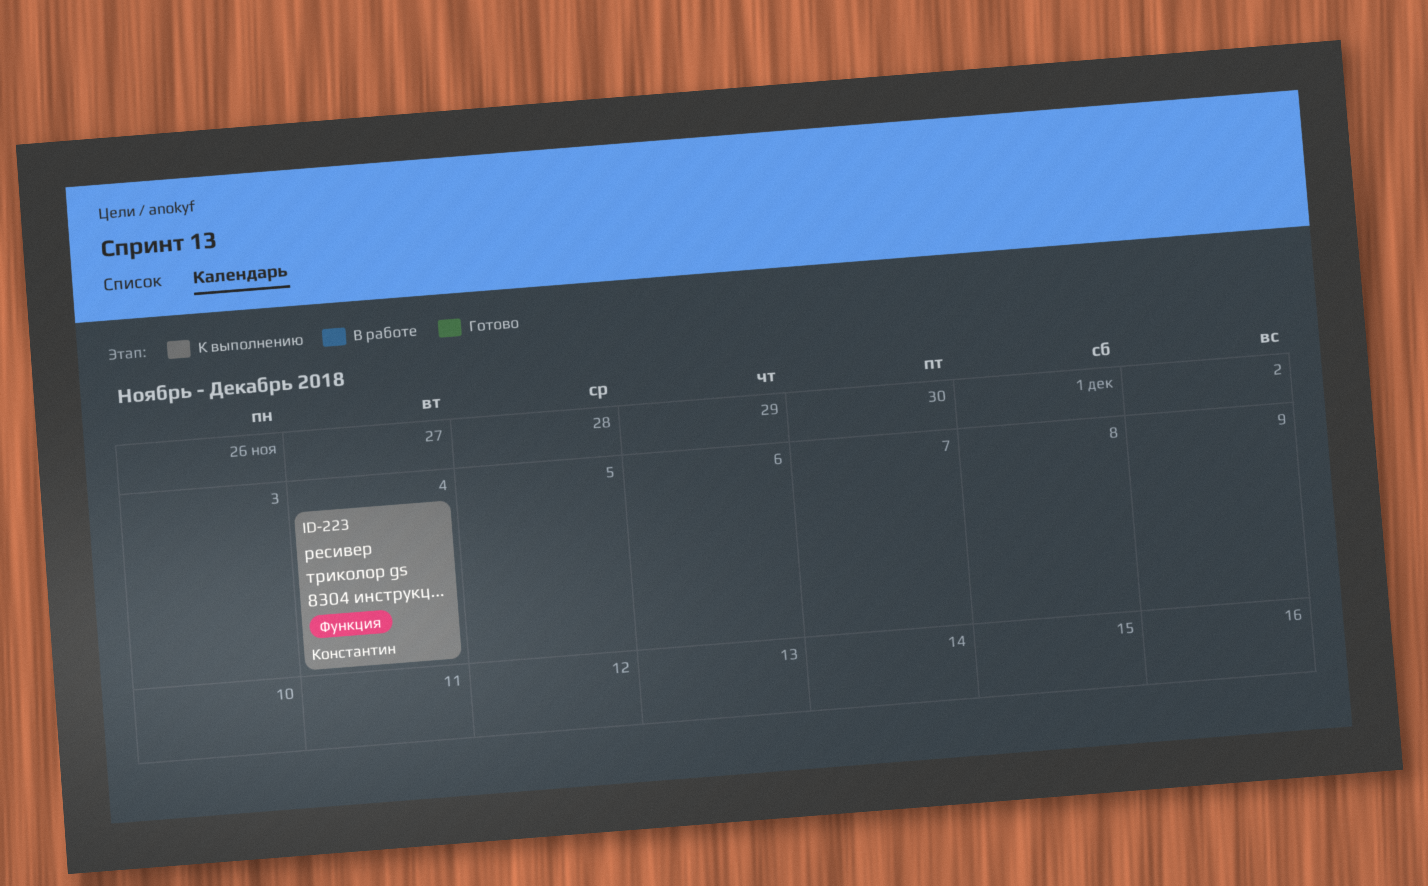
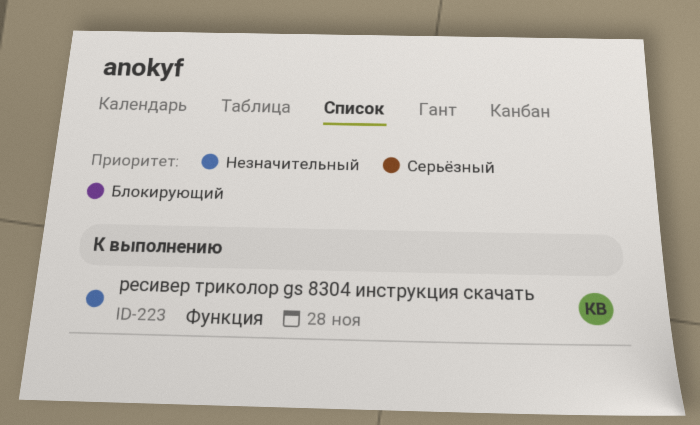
ID-223, due: Dec 4 -> Nov 28

